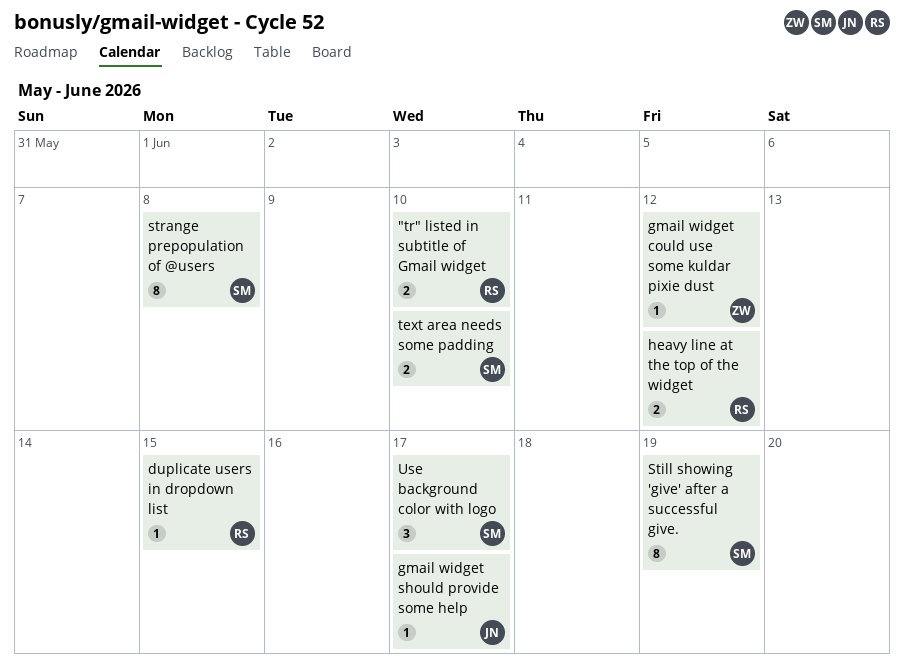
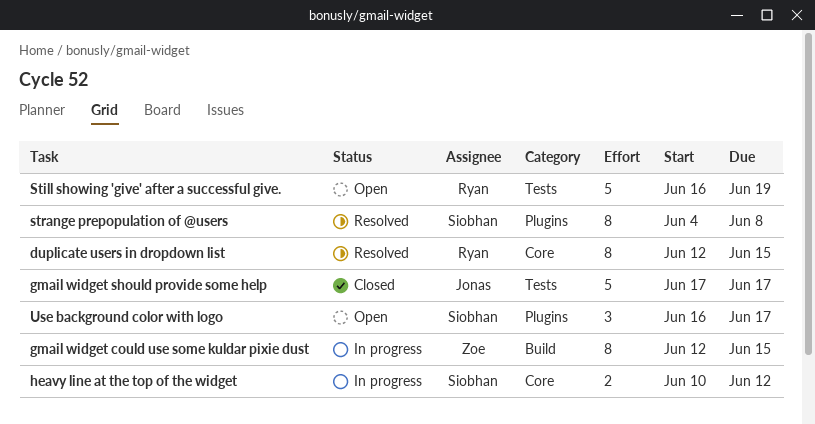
"tr" listed in subtitle of Gmail widget: present -> none
duplicate users in dropdown list, estimate: 1 -> 8
gmail widget could use some kuldar pixie dust, estimate: 1 -> 8
gmail widget could use some kuldar pixie dust, due: Jun 12 -> Jun 15
gmail widget should provide some help, estimate: 1 -> 5
heavy line at the top of the widget, owner: Ryan -> Siobhan
Still showing 'give' after a successful give., owner: Siobhan -> Ryan
Still showing 'give' after a successful give., estimate: 8 -> 5
text area needs some padding: present -> none

